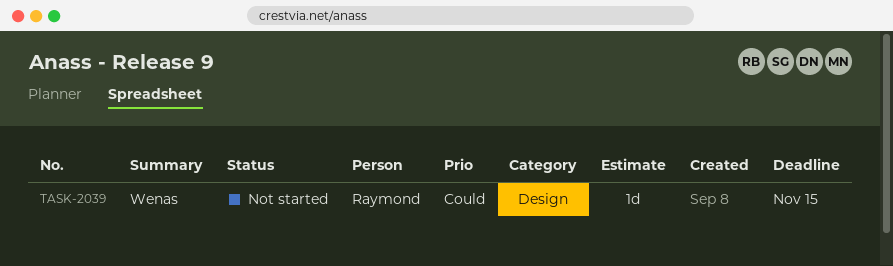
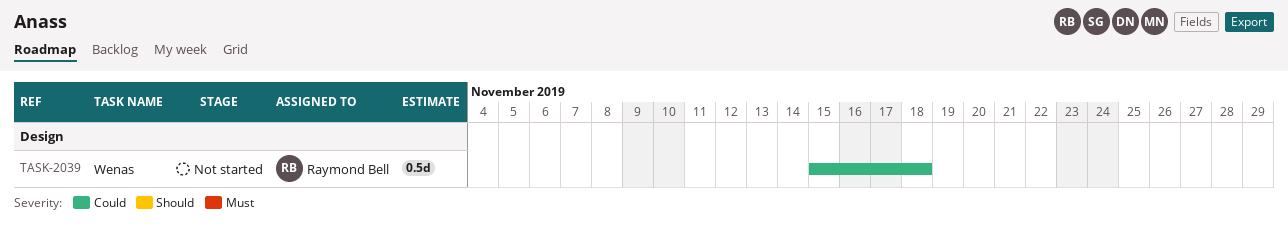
TASK-2039, estimate: 1d -> 0.5d
TASK-2039, due: Nov 15 -> Nov 18

